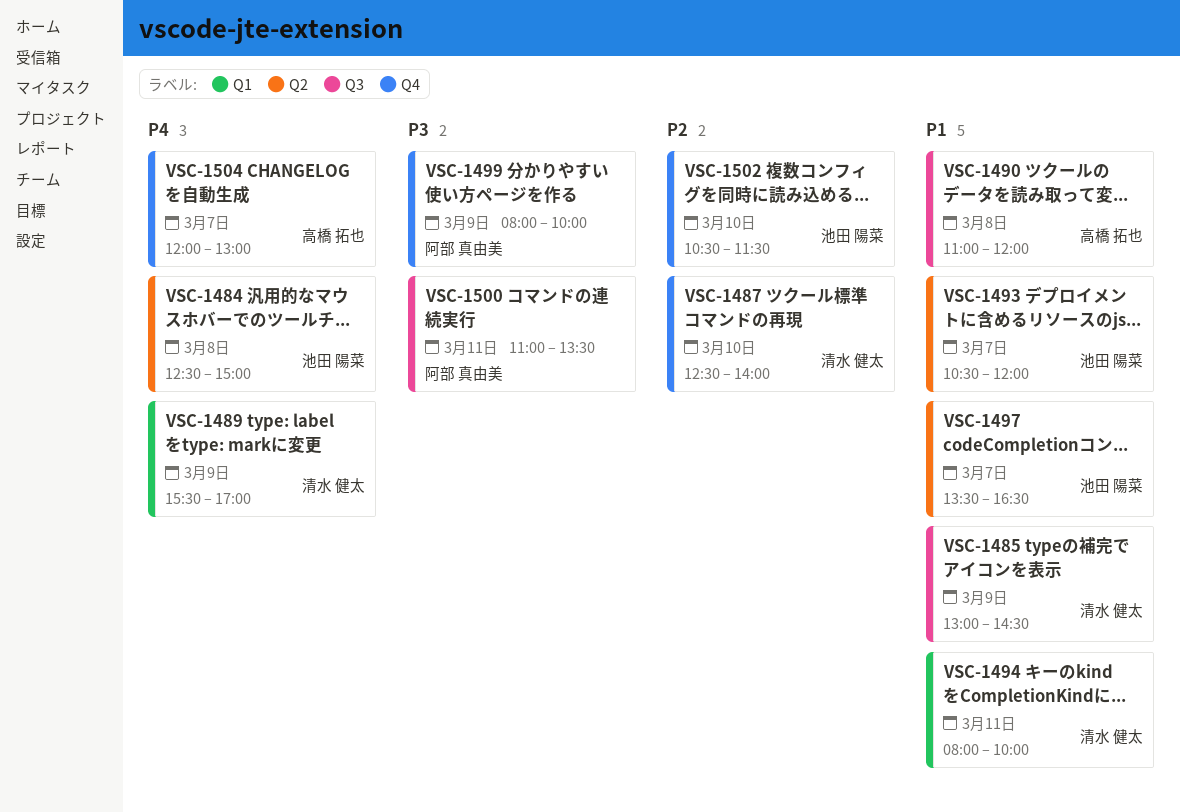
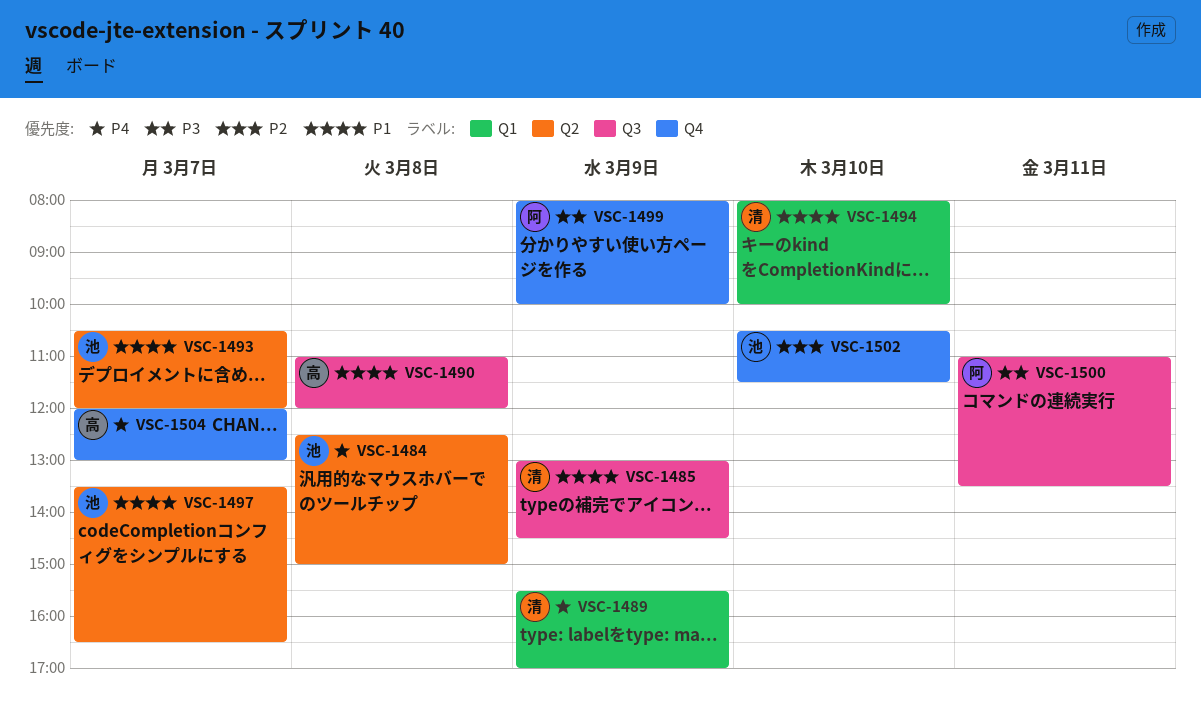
VSC-1487: present -> none
VSC-1494, day: Mar 11 -> Mar 10

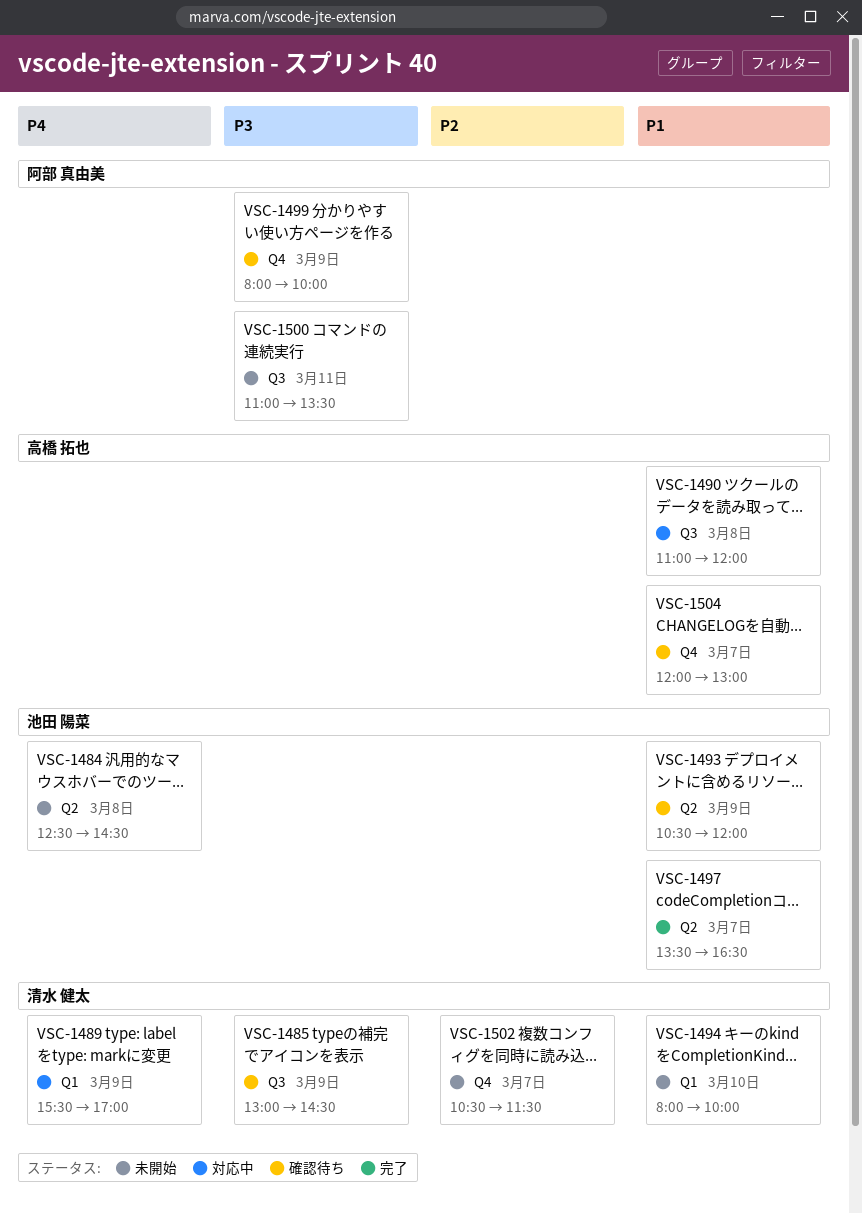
VSC-1484, ends: 15:00 -> 14:30
VSC-1485, priority: P1 -> P3
VSC-1493, day: Mar 7 -> Mar 9
VSC-1502, owner: 池田 陽菜 -> 清水 健太
VSC-1502, day: Mar 10 -> Mar 7
VSC-1504, priority: P4 -> P1

